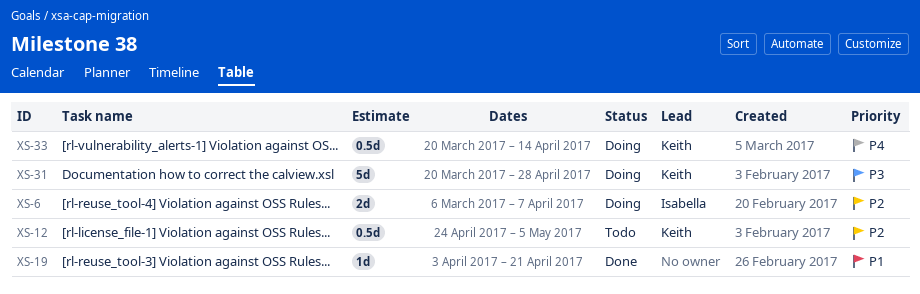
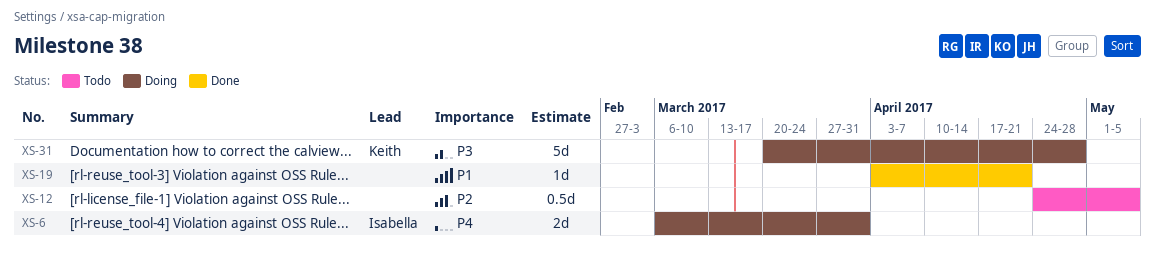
XS-6, priority: P2 -> P4
XS-6, due: Apr 7 -> Mar 31
XS-12, owner: Keith -> none
XS-33: present -> none

